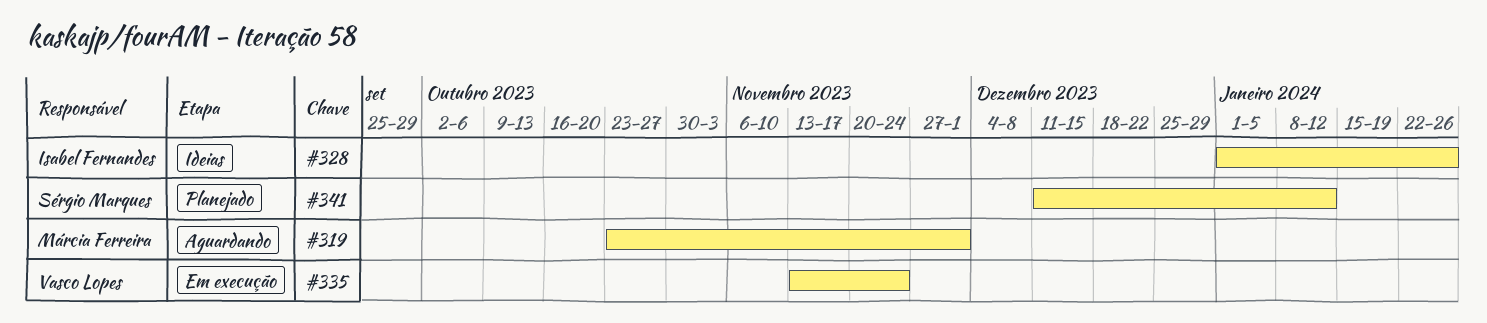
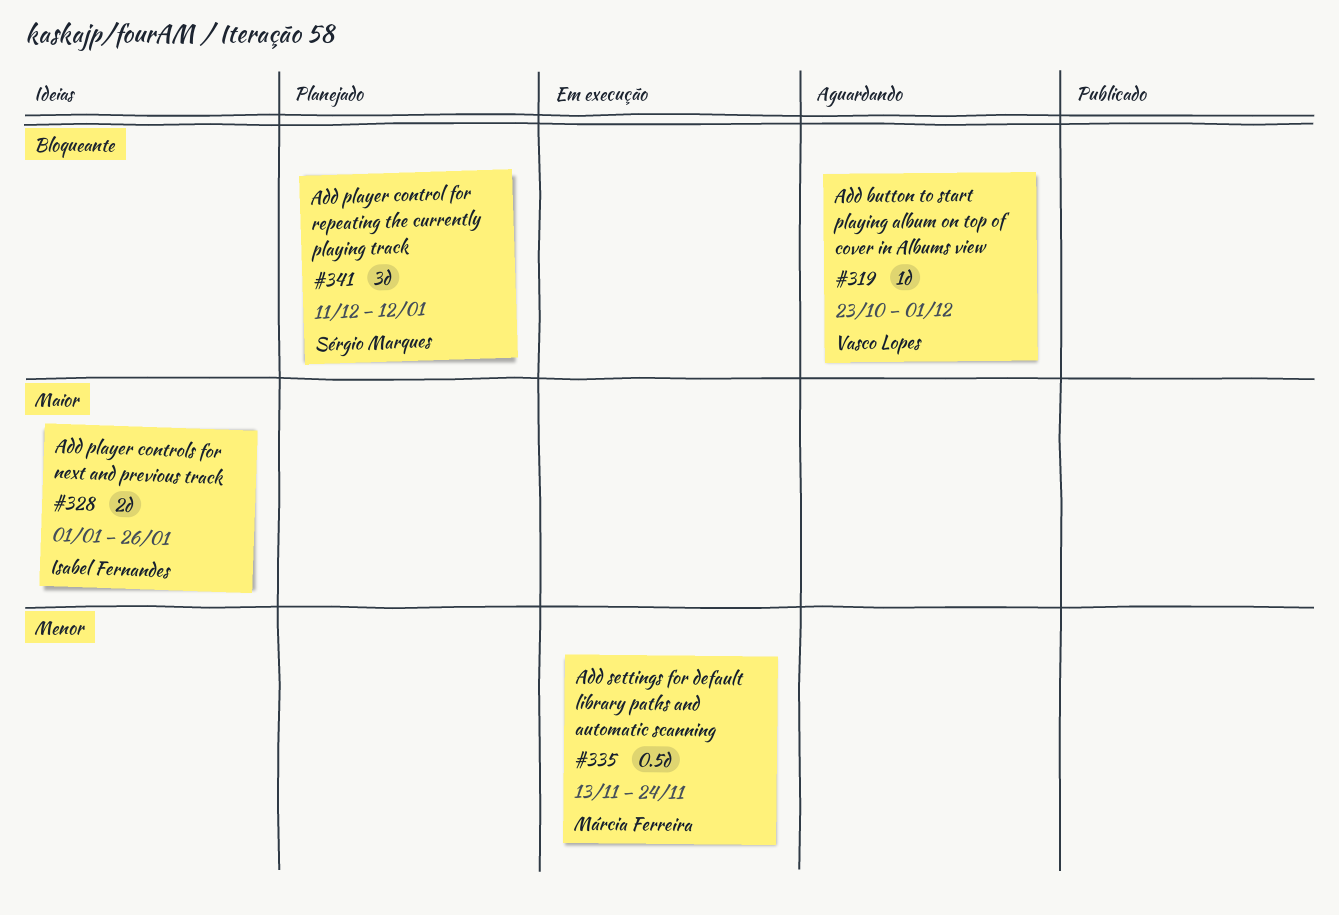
#319, owner: Márcia Ferreira -> Vasco Lopes
#335, owner: Vasco Lopes -> Márcia Ferreira

